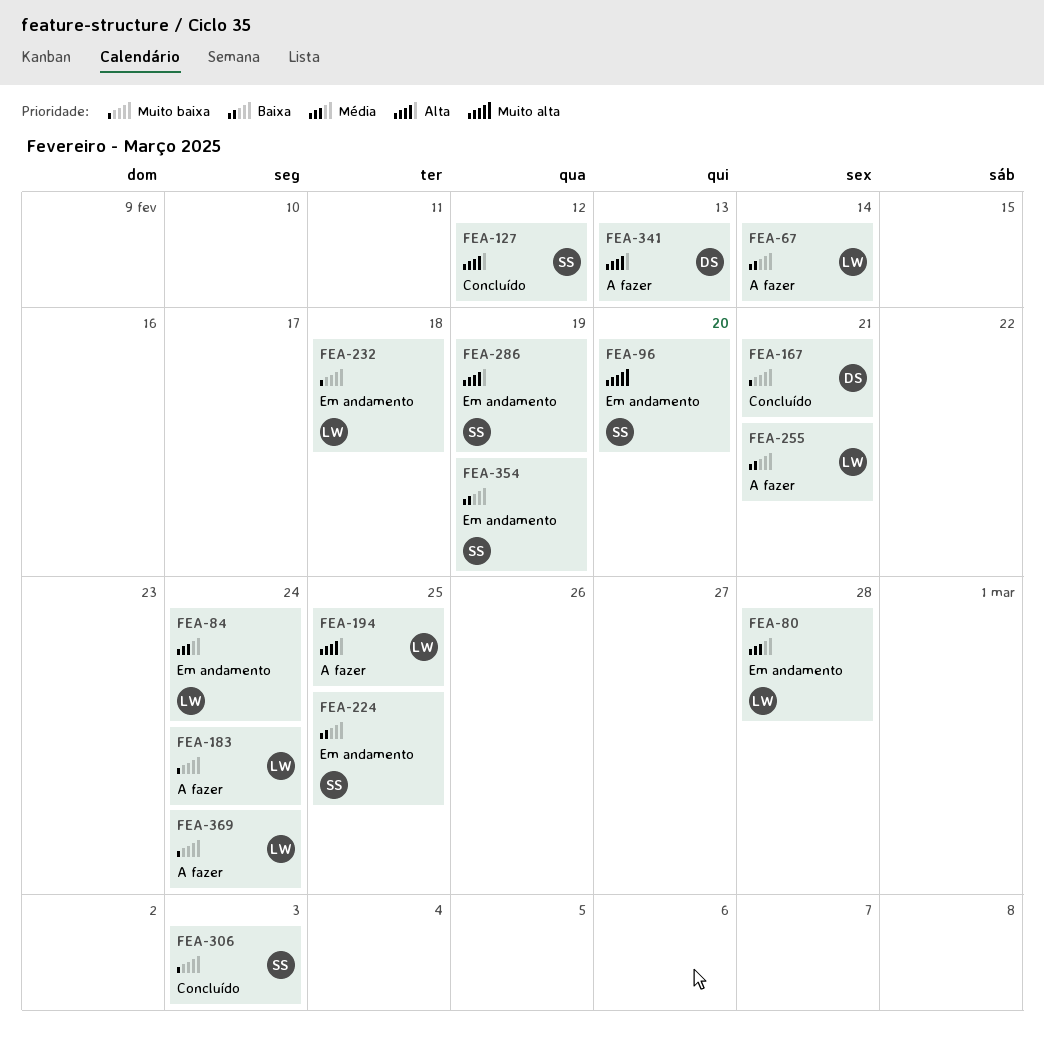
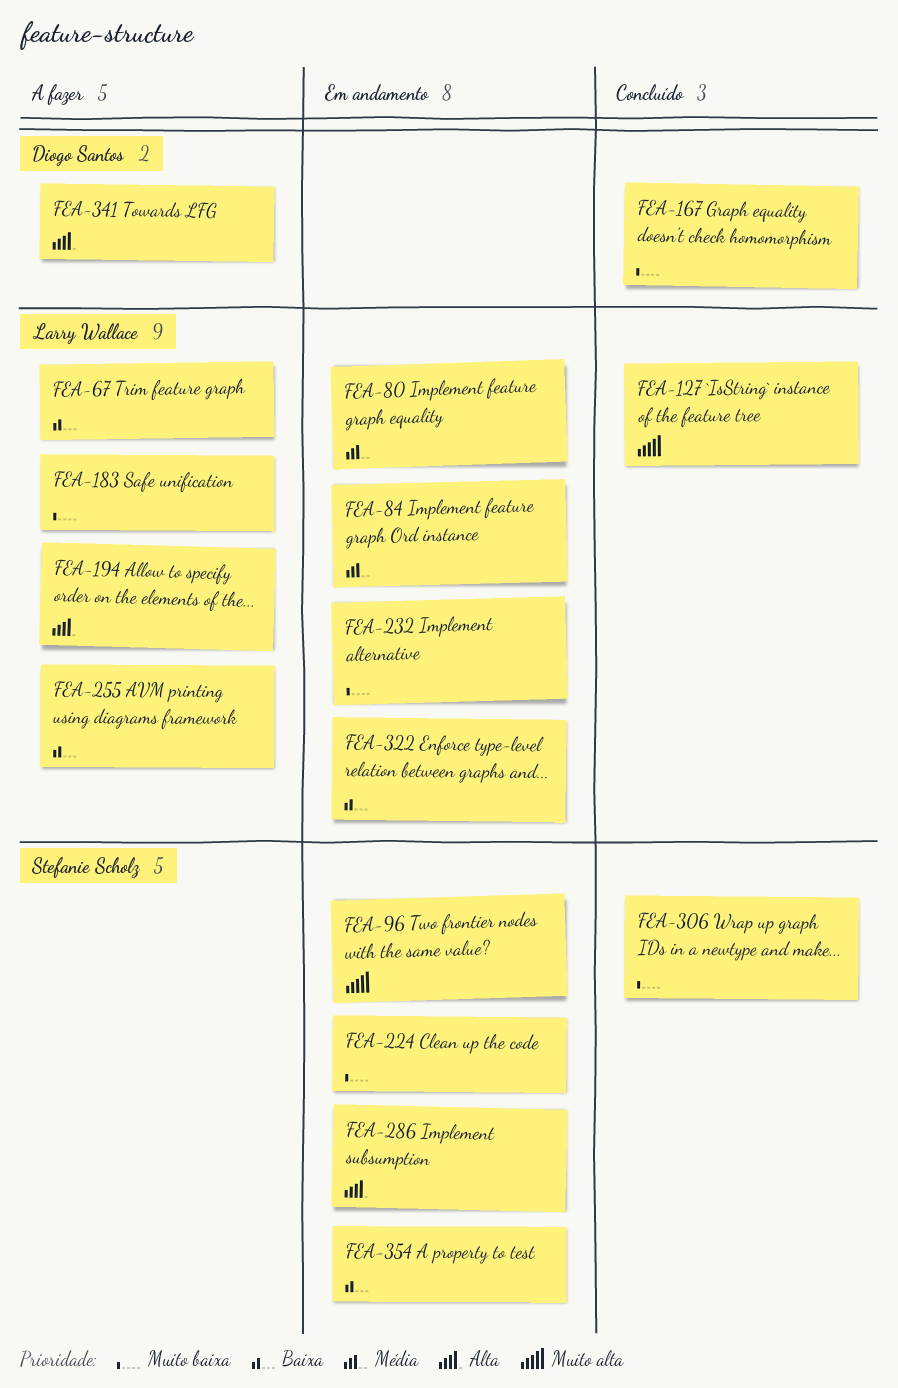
FEA-127, owner: Stefanie Scholz -> Larry Wallace
FEA-127, priority: Alta -> Muito alta
FEA-224, priority: Baixa -> Muito baixa
FEA-322: none -> present
FEA-369: present -> none

